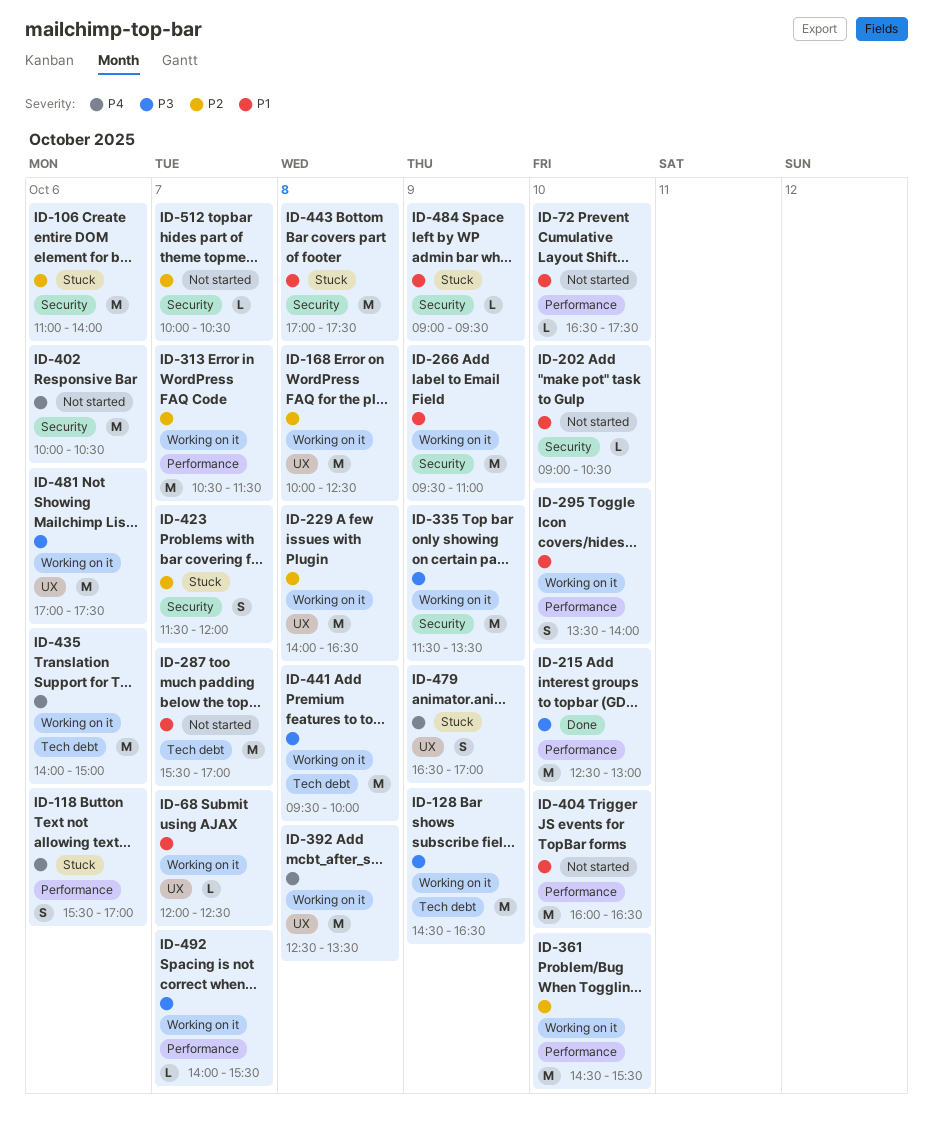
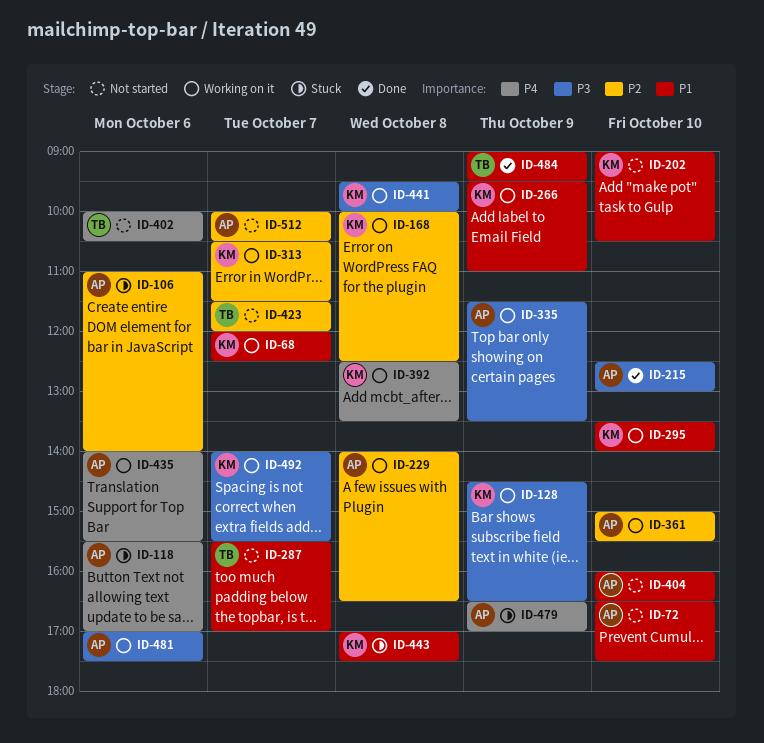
ID-361, begins: 14:30 -> 15:00
ID-423, status: Stuck -> Not started
ID-435, ends: 15:00 -> 15:30
ID-484, status: Stuck -> Done

